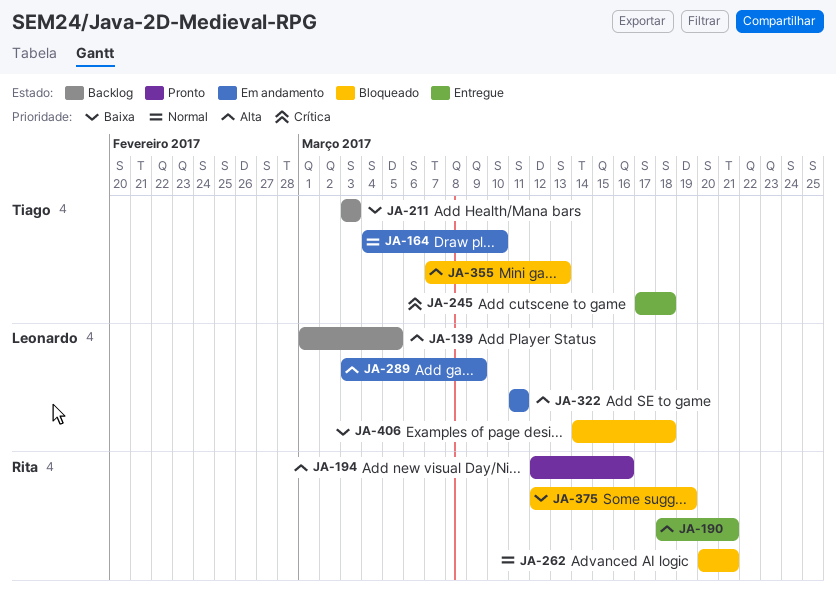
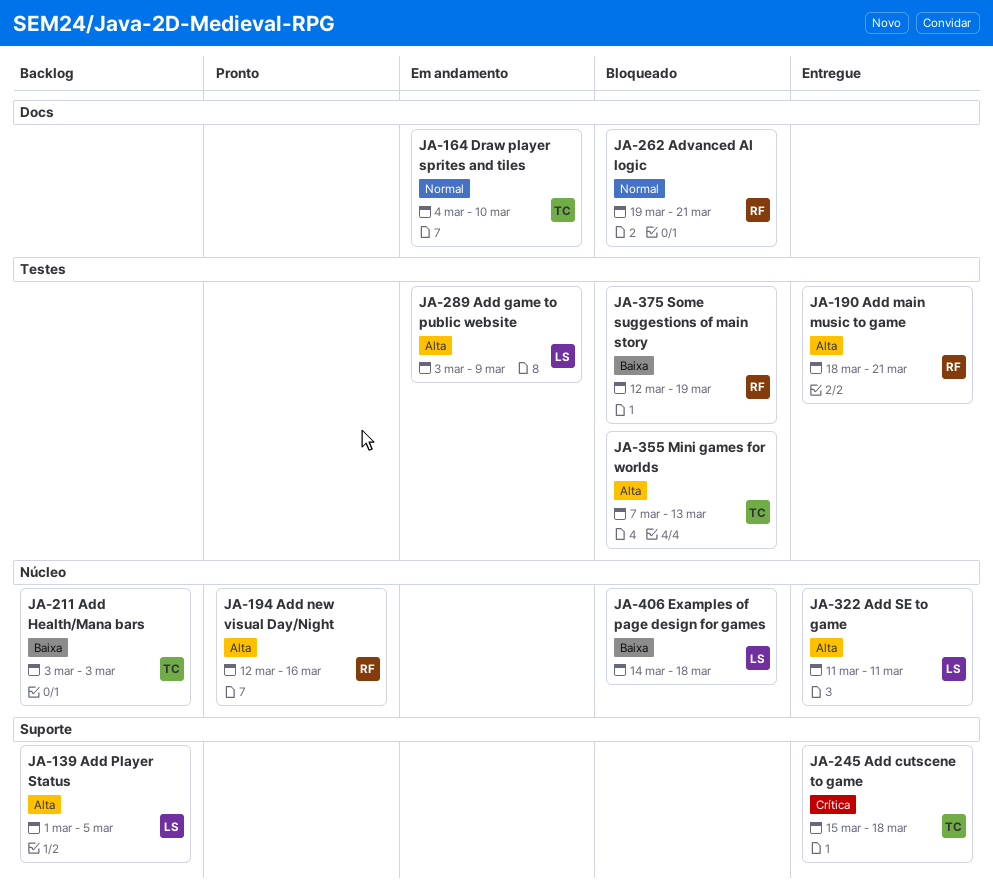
JA-245, start: Mar 17 -> Mar 15
JA-262, start: Mar 20 -> Mar 19
JA-322, status: Em andamento -> Entregue

